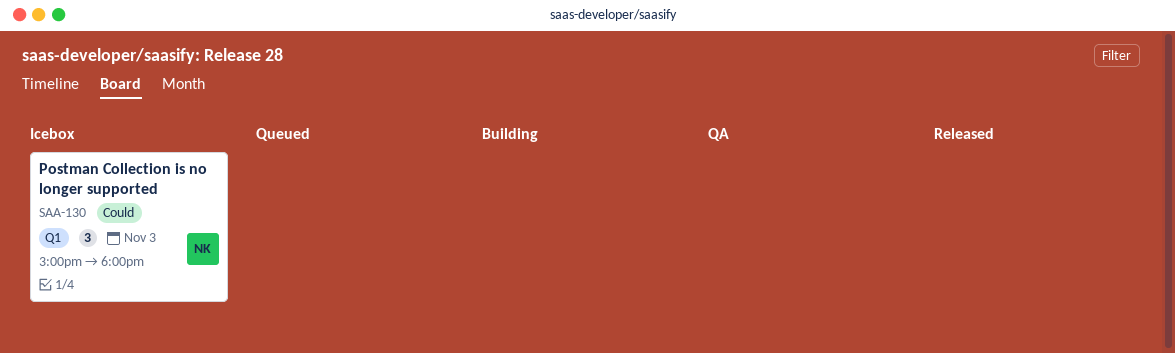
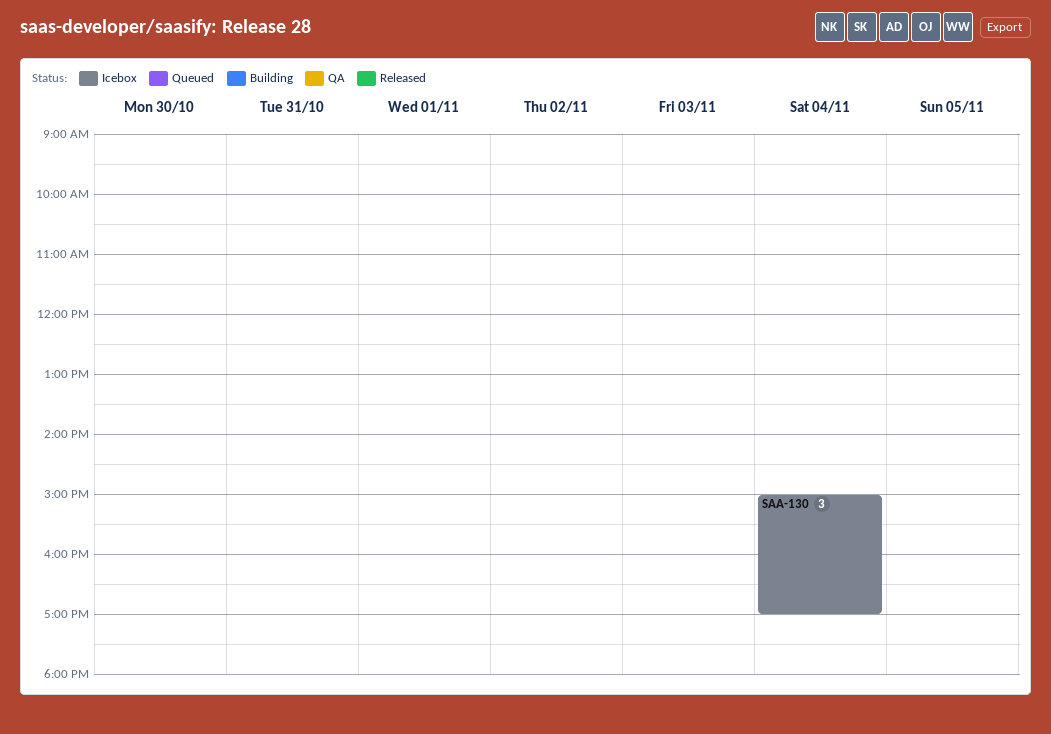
SAA-130, day: Nov 3 -> Nov 4
SAA-130, ends: 18:00 -> 17:00

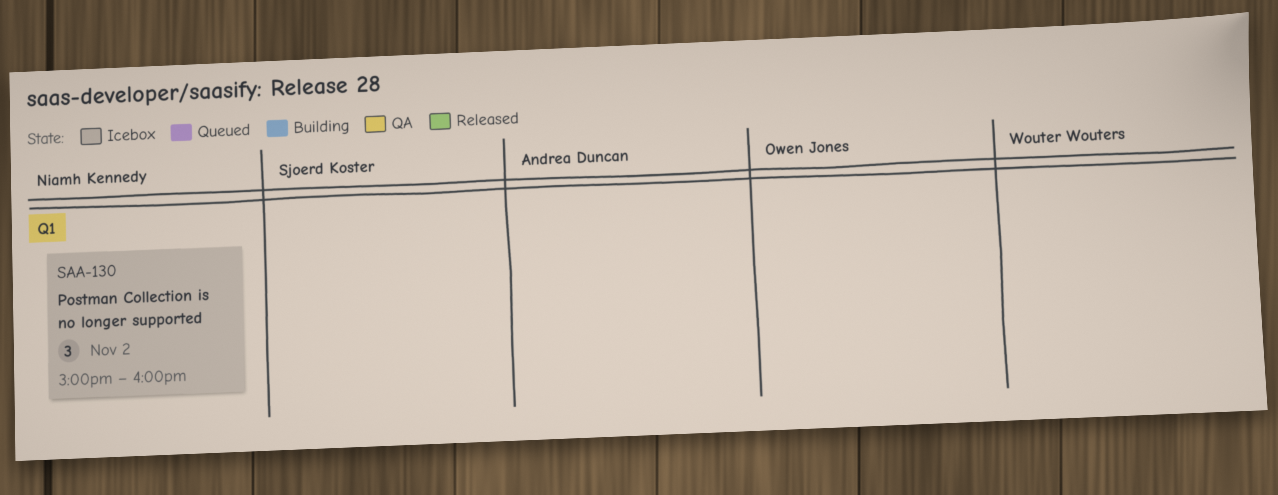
SAA-130, day: Nov 4 -> Nov 2
SAA-130, ends: 17:00 -> 16:00

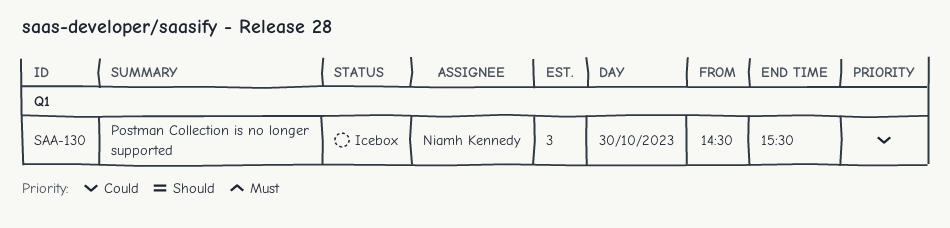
SAA-130, day: Nov 2 -> Oct 30
SAA-130, begins: 15:00 -> 14:30
SAA-130, ends: 16:00 -> 15:30

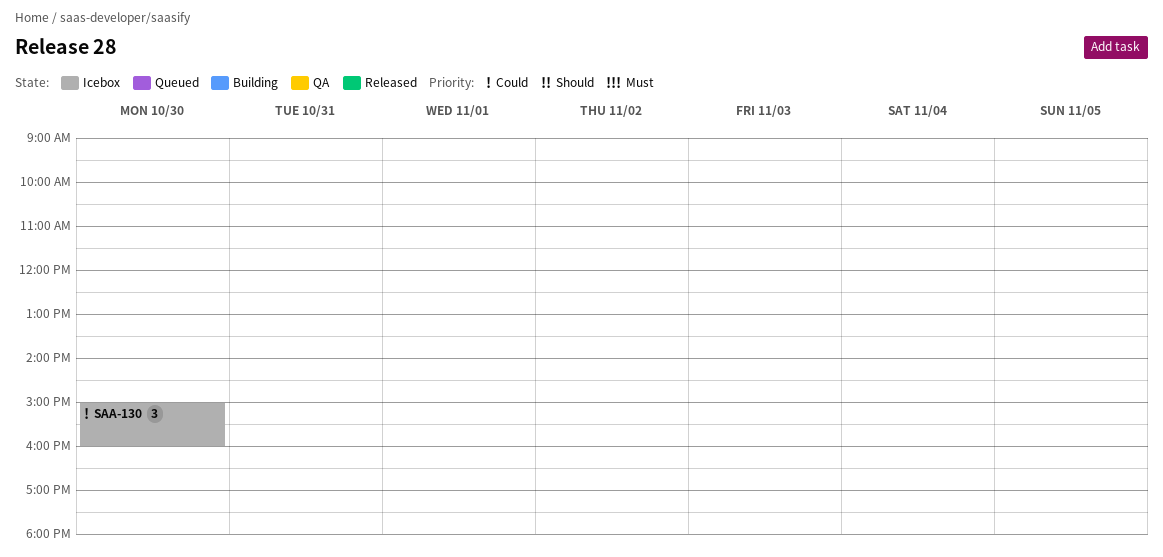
SAA-130, begins: 14:30 -> 15:00
SAA-130, ends: 15:30 -> 16:00

